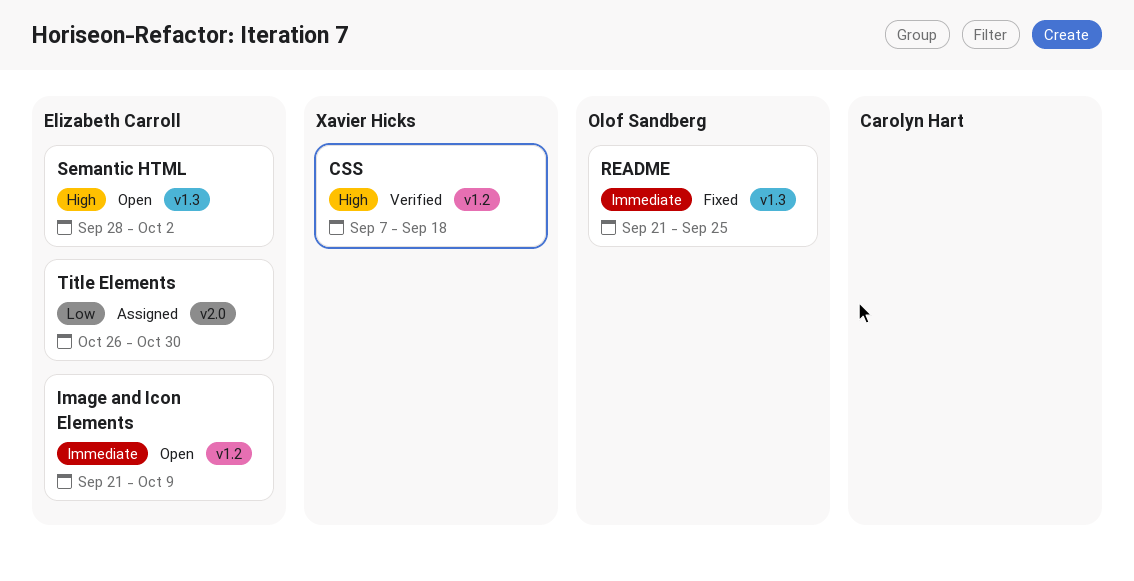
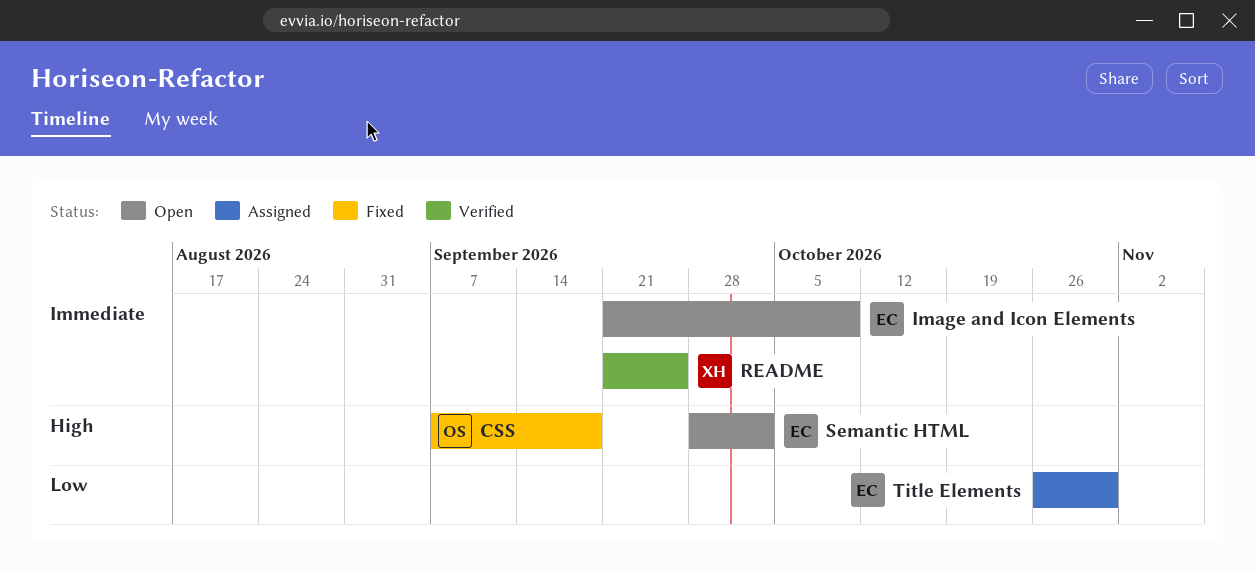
CSS, status: Verified -> Fixed
CSS, owner: Xavier Hicks -> Olof Sandberg
README, status: Fixed -> Verified
README, owner: Olof Sandberg -> Xavier Hicks

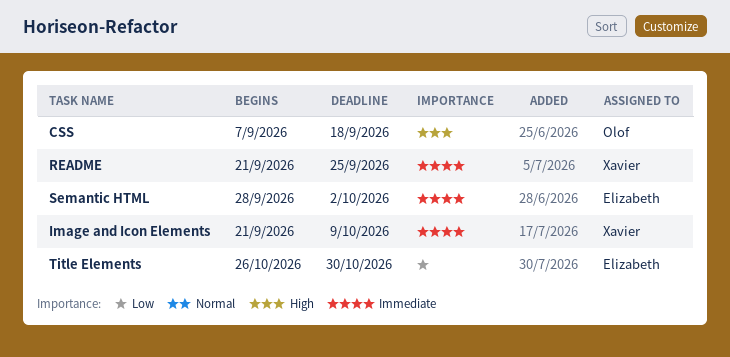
Image and Icon Elements, owner: Elizabeth -> Xavier
Semantic HTML, priority: High -> Immediate

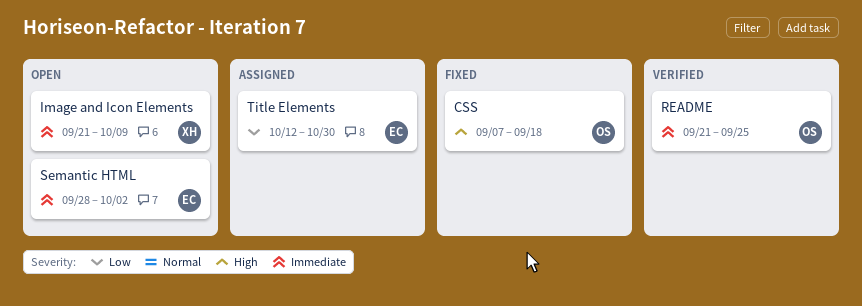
README, owner: Xavier -> Olof
Title Elements, start: Oct 26 -> Oct 12

